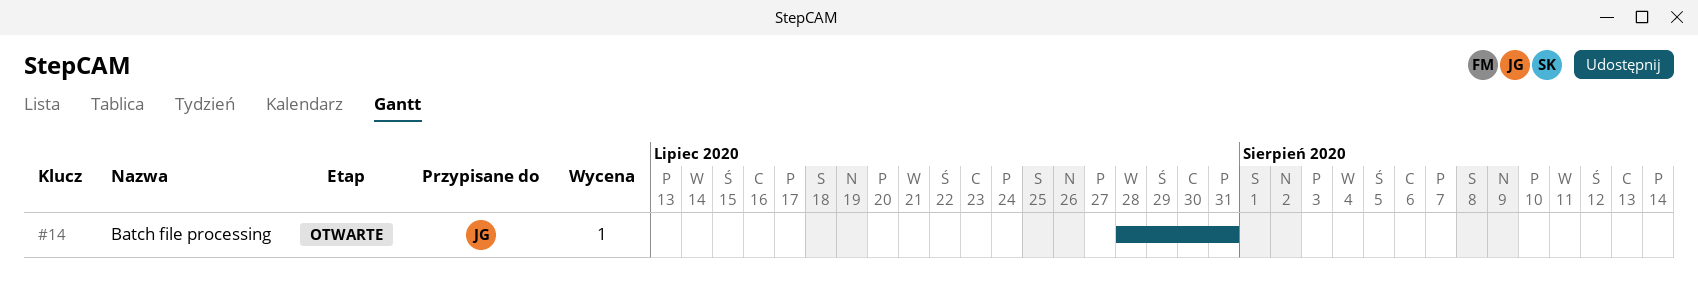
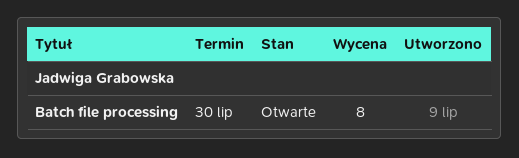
Batch file processing, estimate: 1 -> 8
Batch file processing, due: Jul 31 -> Jul 30

